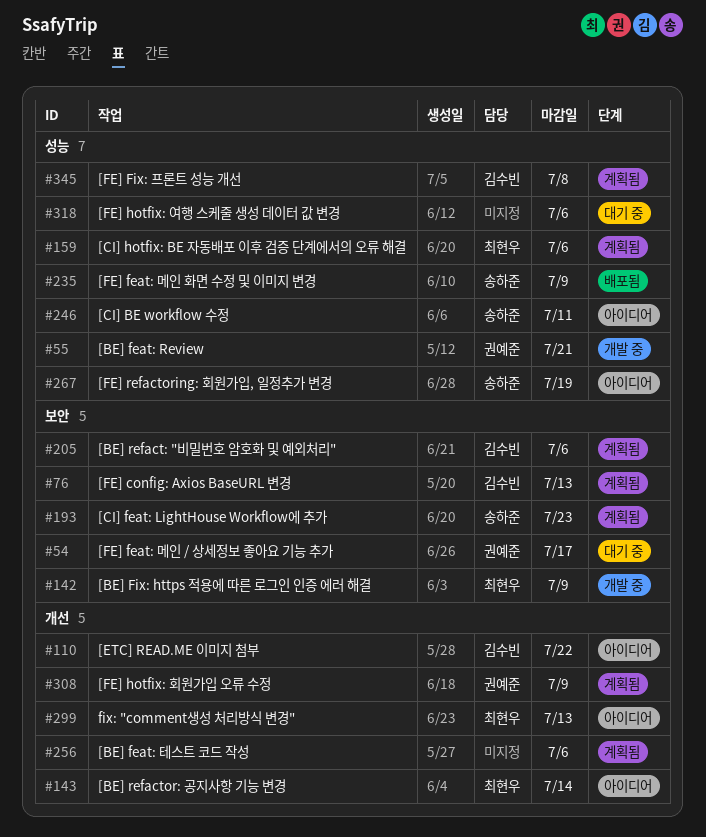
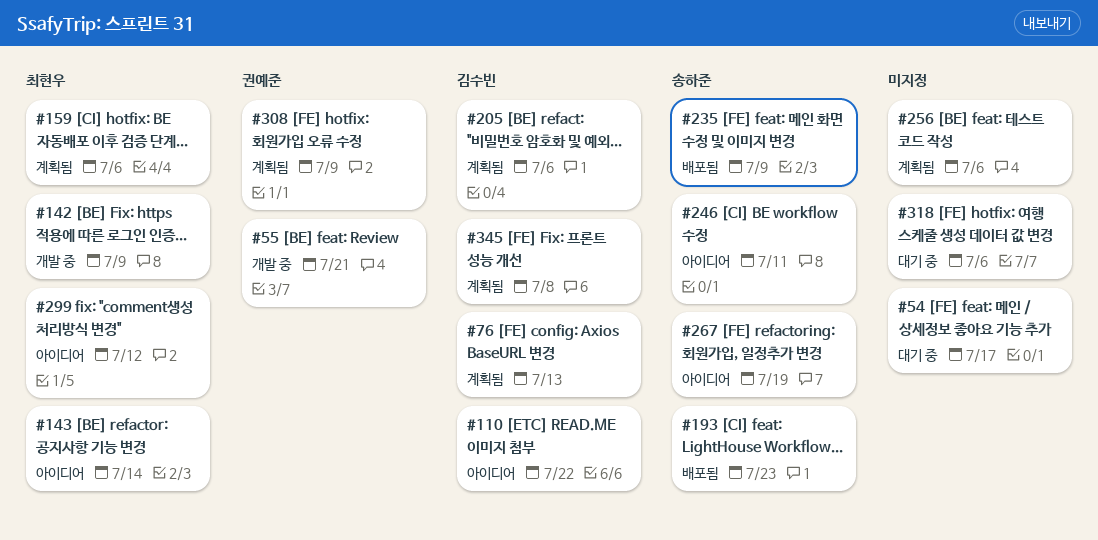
#54, owner: 권예준 -> none
#193, status: 계획됨 -> 배포됨
#299, due: Jul 13 -> Jul 12

